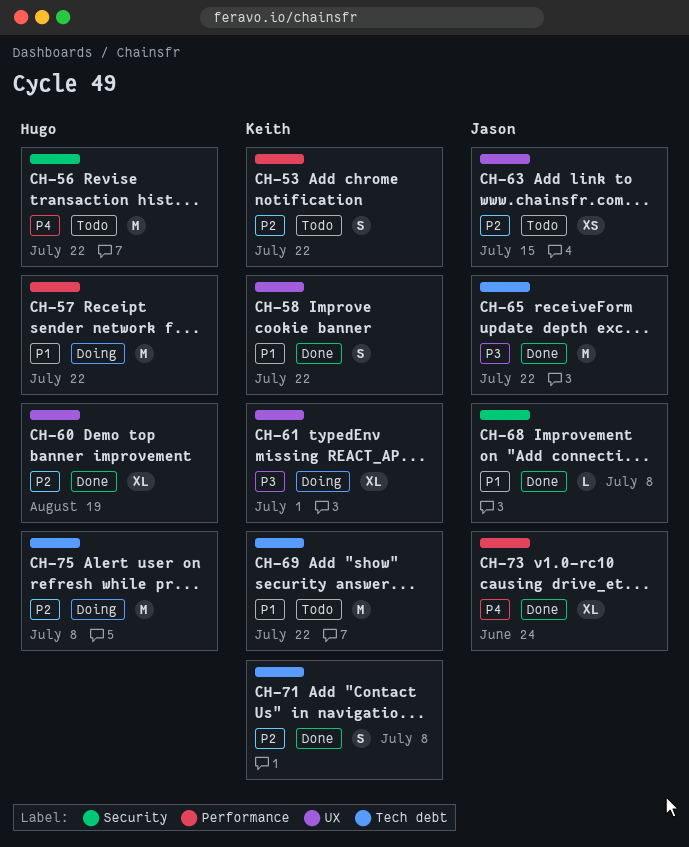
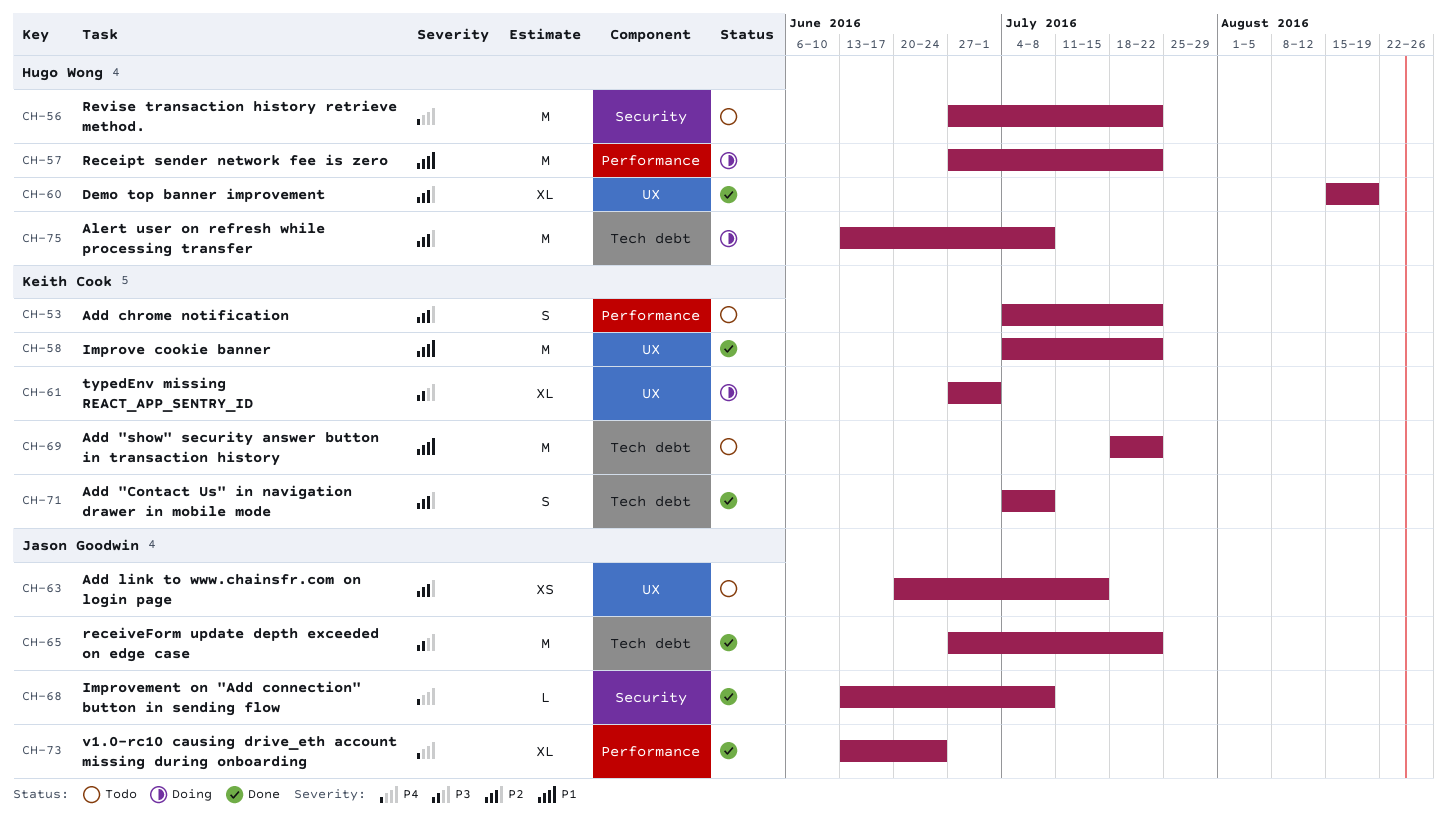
CH-58, estimate: S -> M
CH-68, priority: P1 -> P4

